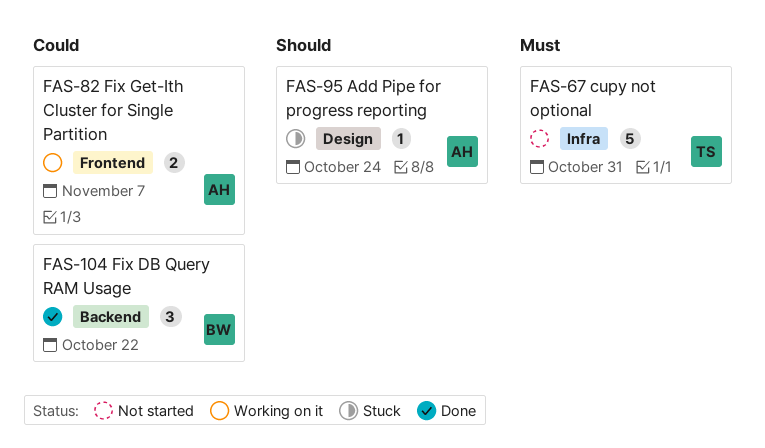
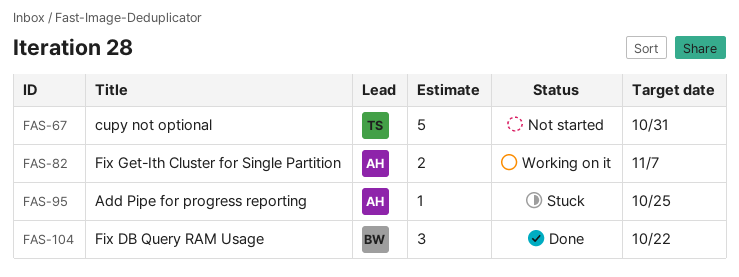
FAS-95, due: Oct 24 -> Oct 25

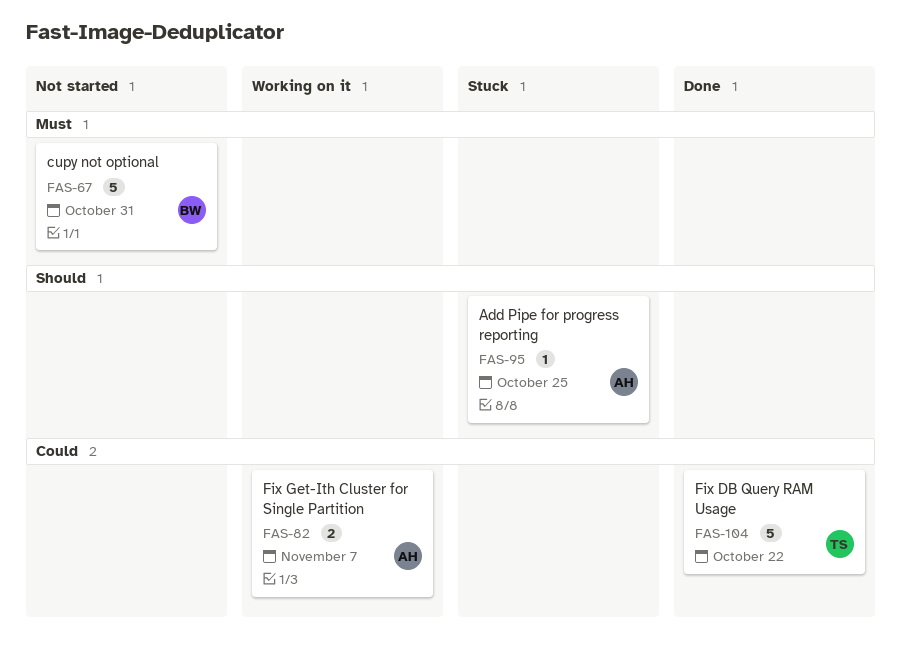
FAS-67, owner: TS -> BW
FAS-104, owner: BW -> TS
FAS-104, estimate: 3 -> 5

